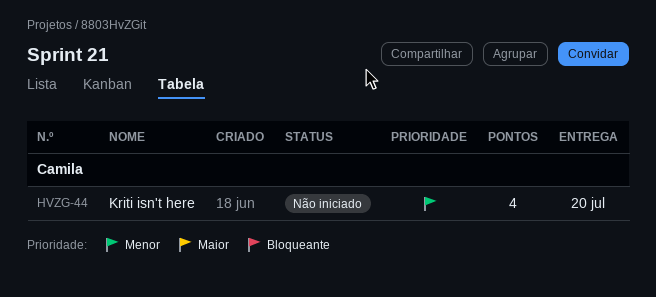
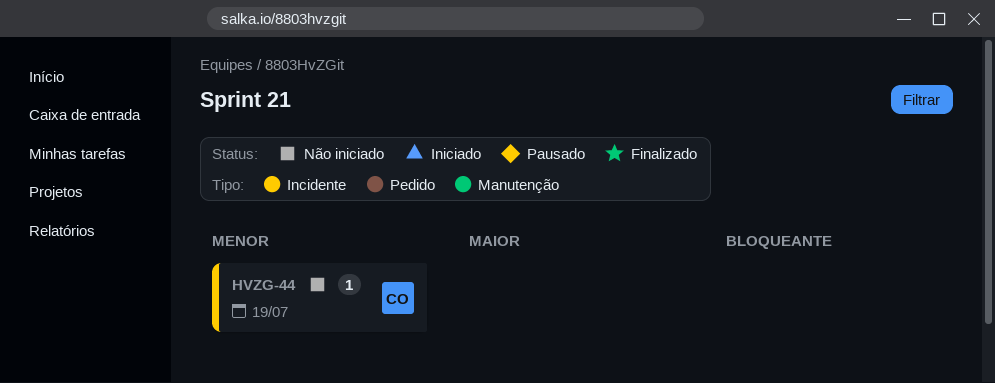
HVZG-44, estimate: 4 -> 1
HVZG-44, due: Jul 20 -> Jul 19

